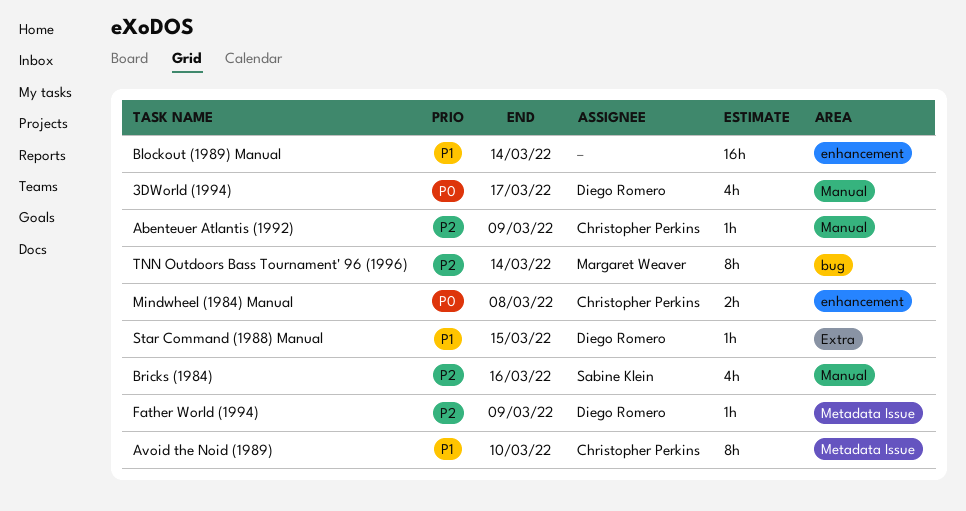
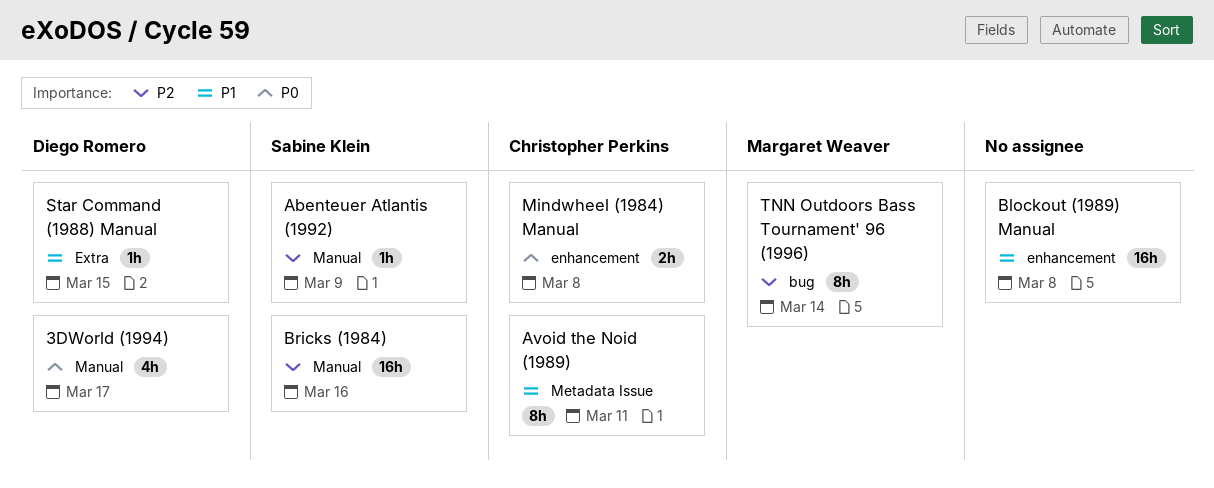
Abenteuer Atlantis (1992), owner: Christopher Perkins -> Sabine Klein
Avoid the Noid (1989), due: Mar 10 -> Mar 11
Blockout (1989) Manual, due: Mar 14 -> Mar 8
Bricks (1984), estimate: 4h -> 16h
Father World (1994): present -> none

